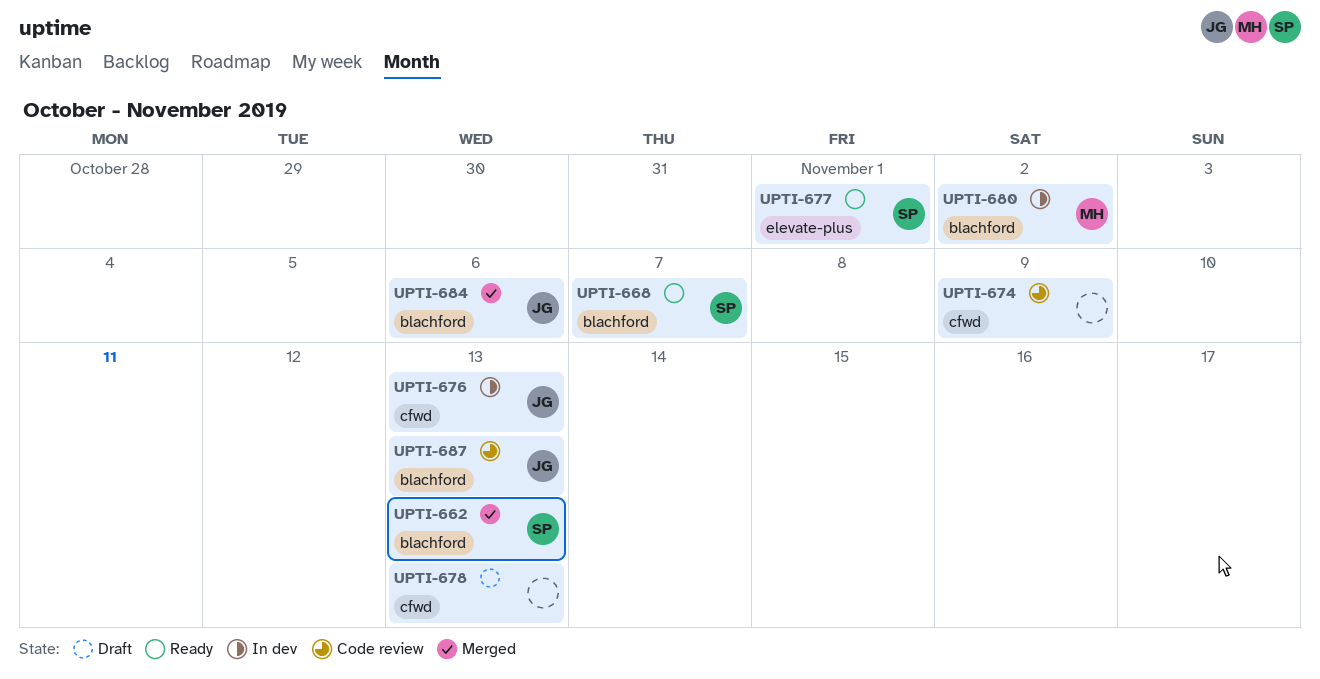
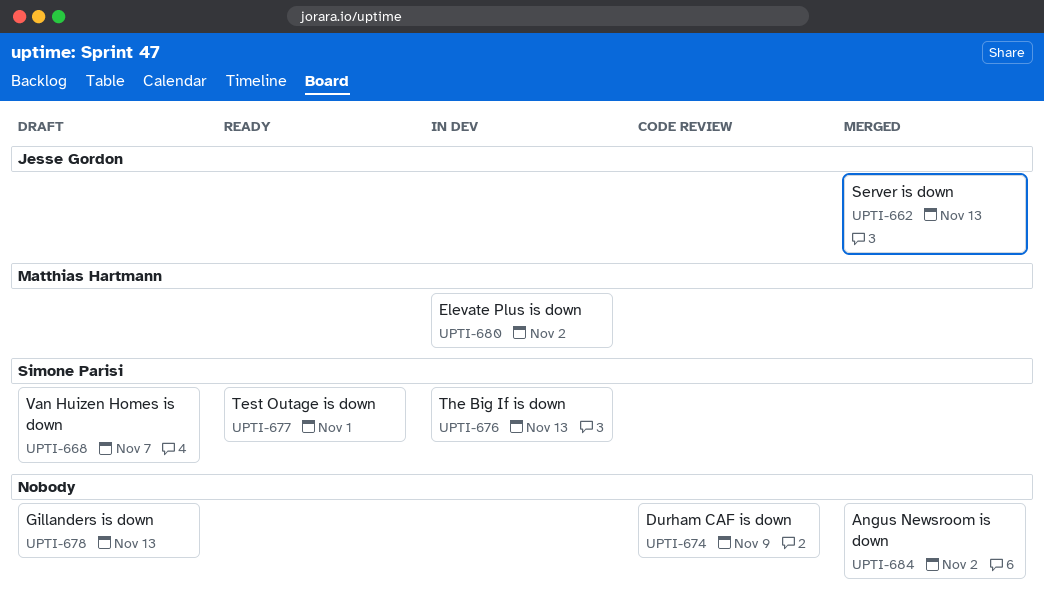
UPTI-662, owner: Simone Parisi -> Jesse Gordon
UPTI-668, status: Ready -> Draft
UPTI-676, owner: Jesse Gordon -> Simone Parisi
UPTI-684, owner: Jesse Gordon -> none
UPTI-684, due: Nov 6 -> Nov 2
UPTI-687: present -> none

